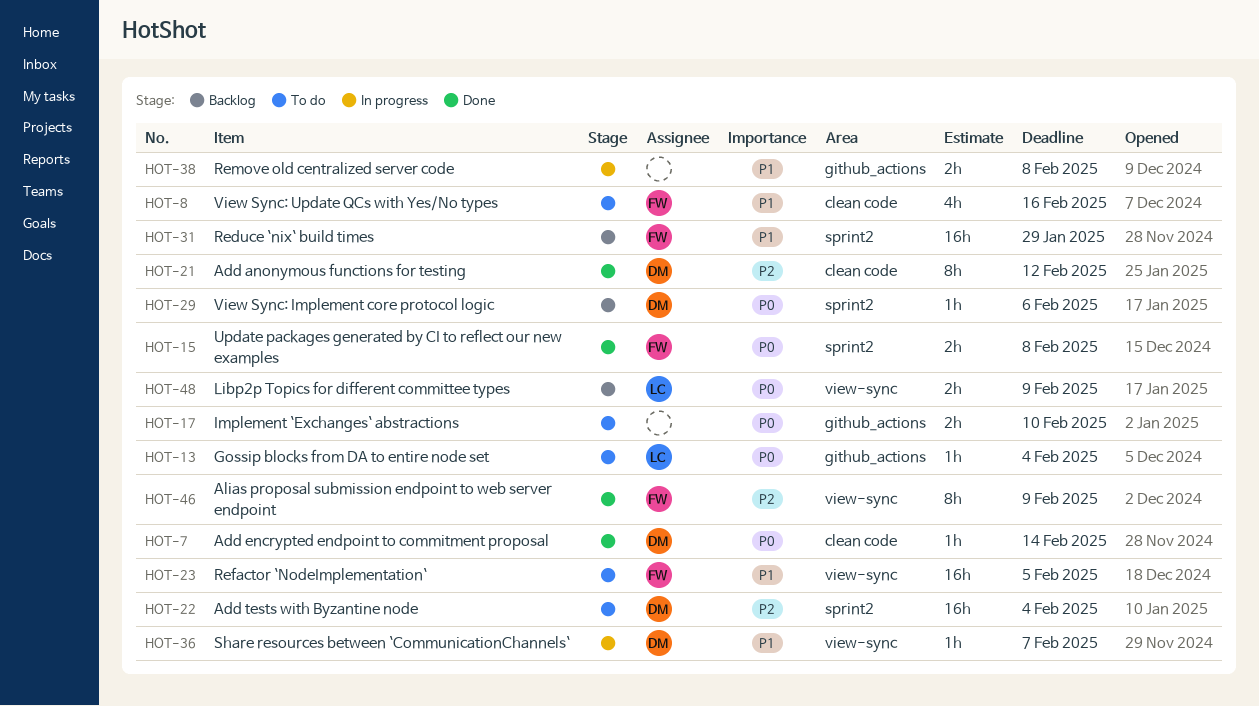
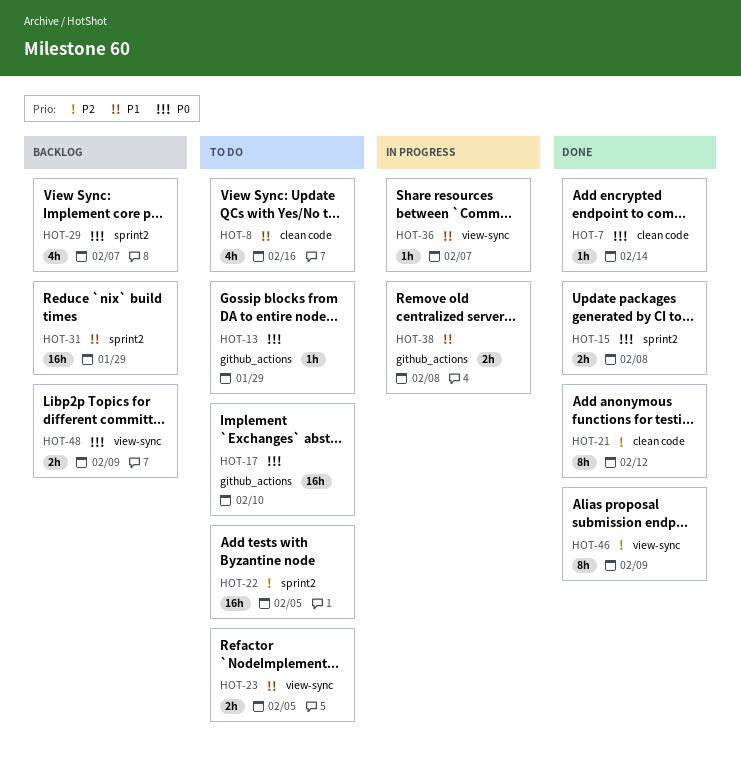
HOT-13, due: Feb 4 -> Jan 29
HOT-17, estimate: 2h -> 16h
HOT-22, due: Feb 4 -> Feb 5
HOT-23, estimate: 16h -> 2h
HOT-29, estimate: 1h -> 4h
HOT-29, due: Feb 6 -> Feb 7

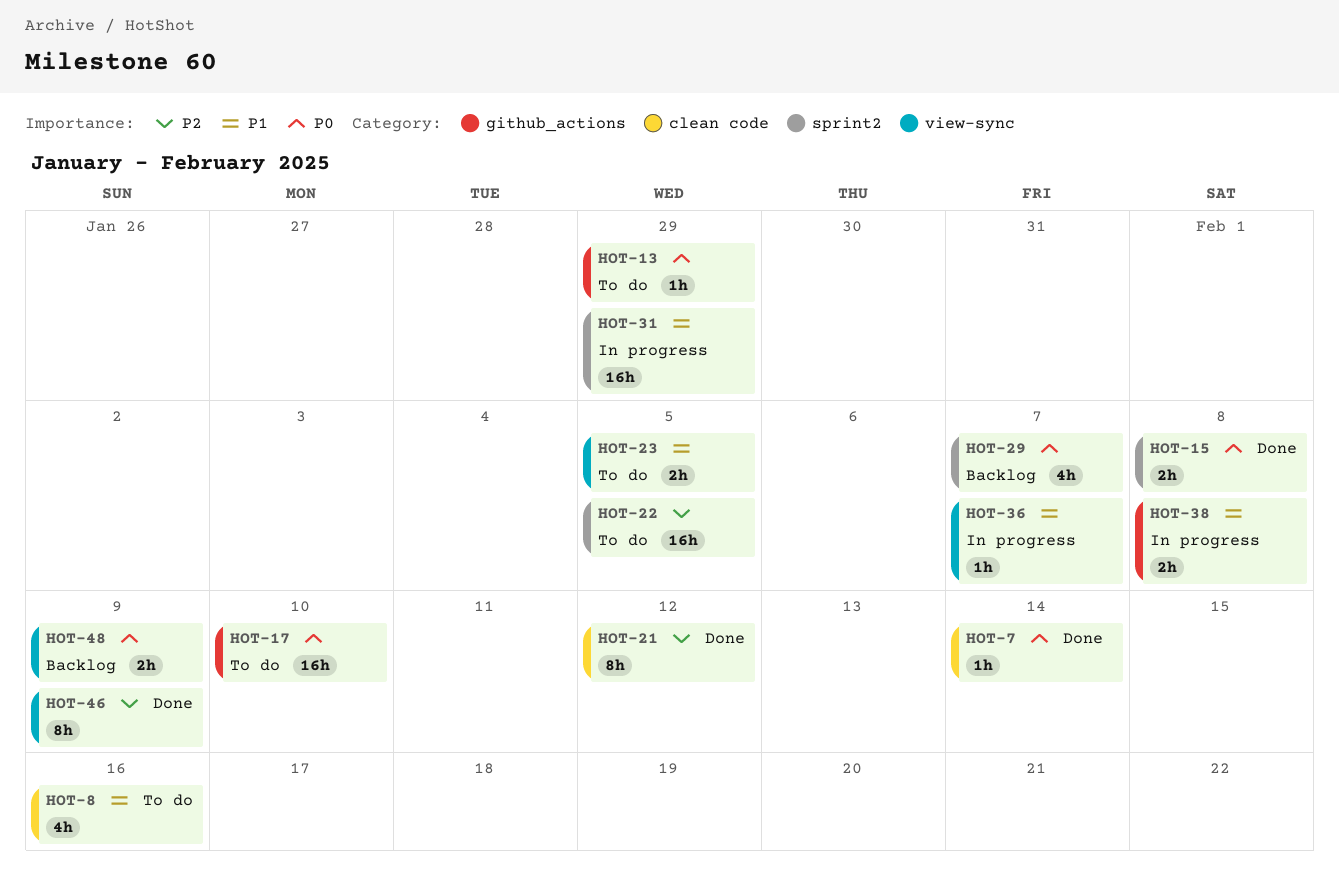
HOT-31, status: Backlog -> In progress

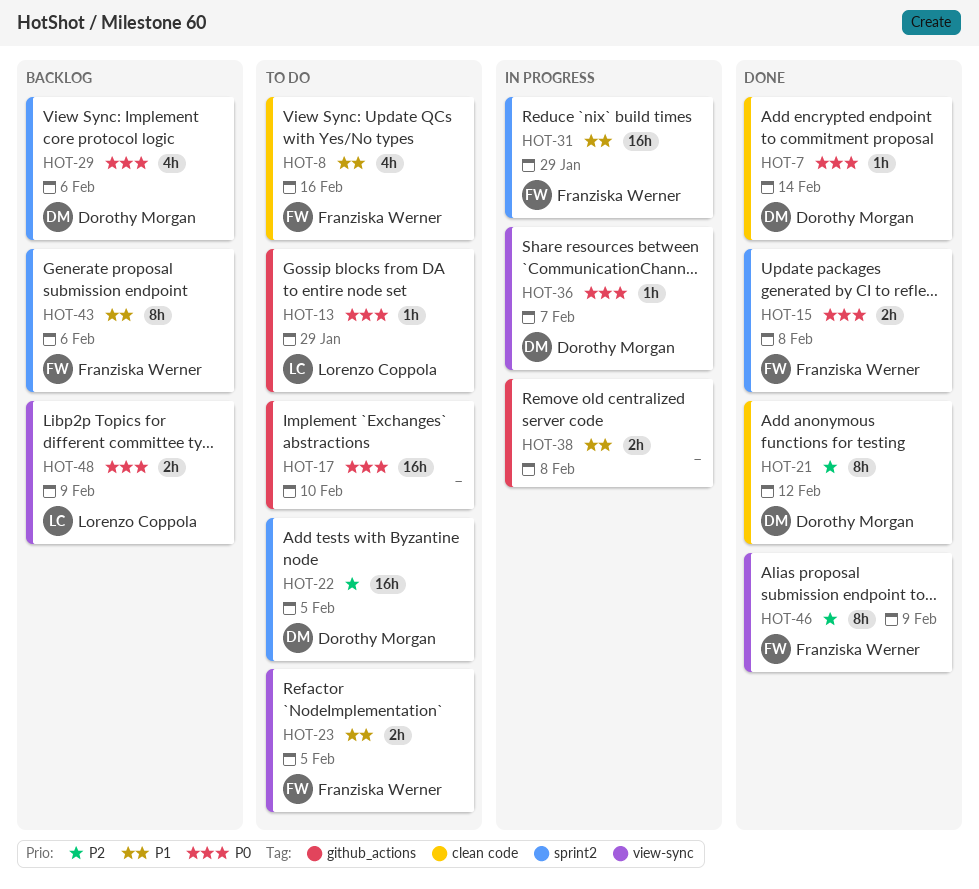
HOT-29, due: Feb 7 -> Feb 6
HOT-36, priority: P1 -> P0
HOT-43: none -> present

